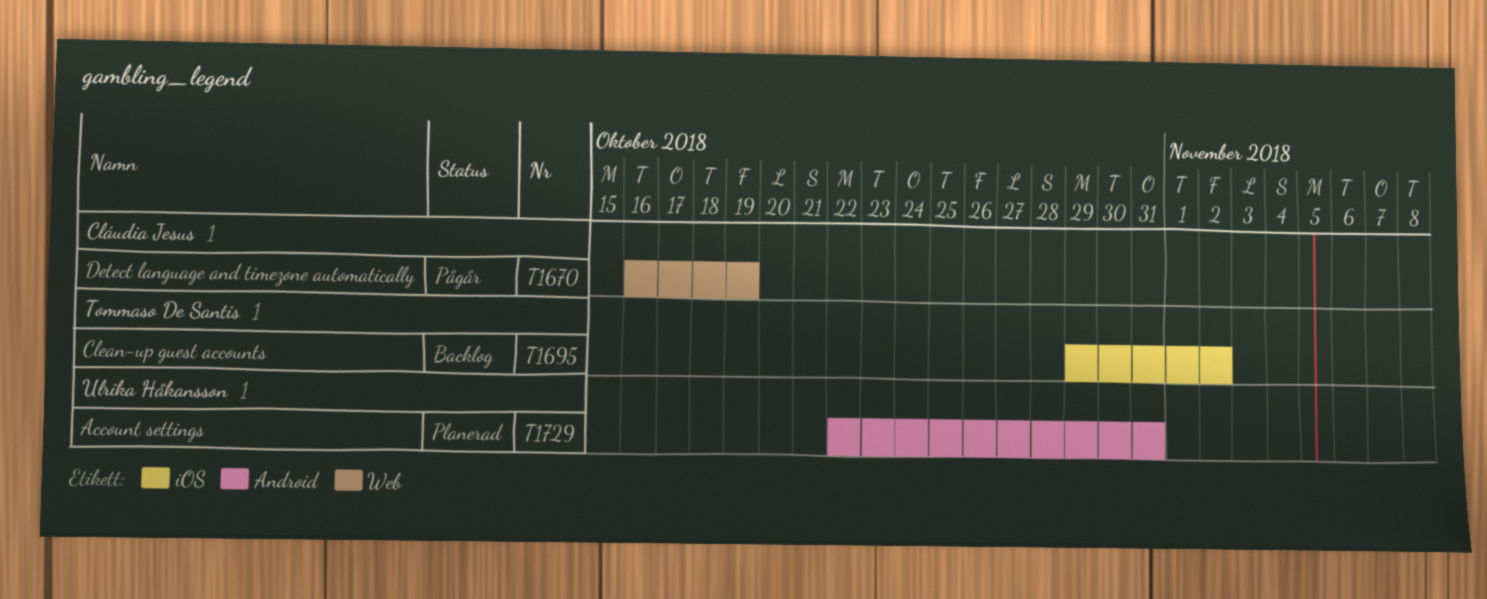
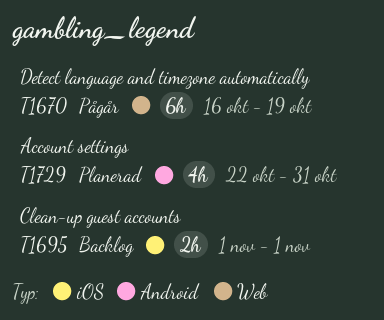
T1695, start: Oct 29 -> Nov 1
T1695, due: Nov 2 -> Nov 1

